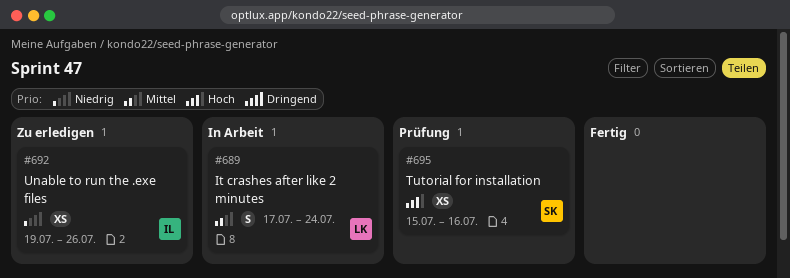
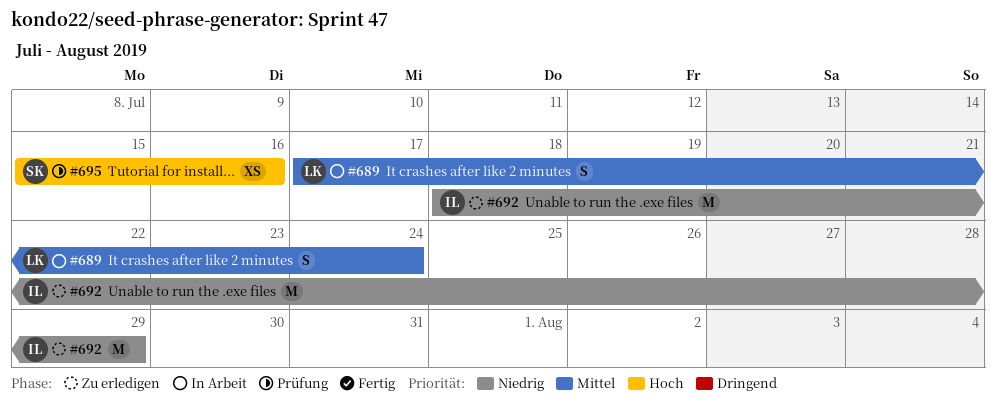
#692, estimate: XS -> M
#692, start: Jul 19 -> Jul 18
#692, due: Jul 26 -> Jul 29

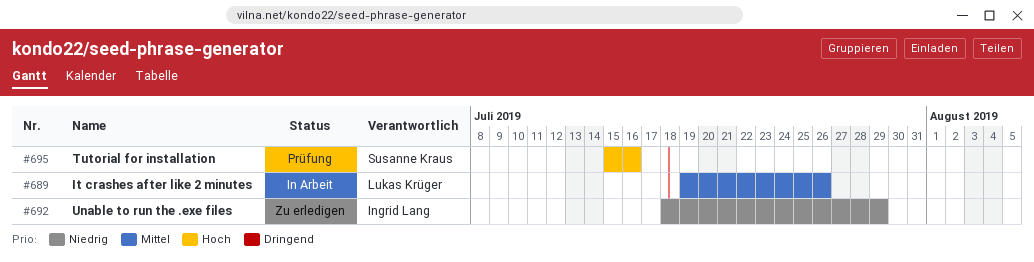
#689, start: Jul 17 -> Jul 19
#689, due: Jul 24 -> Jul 26

